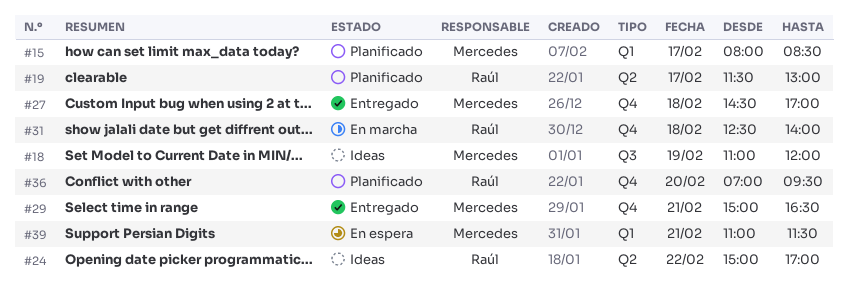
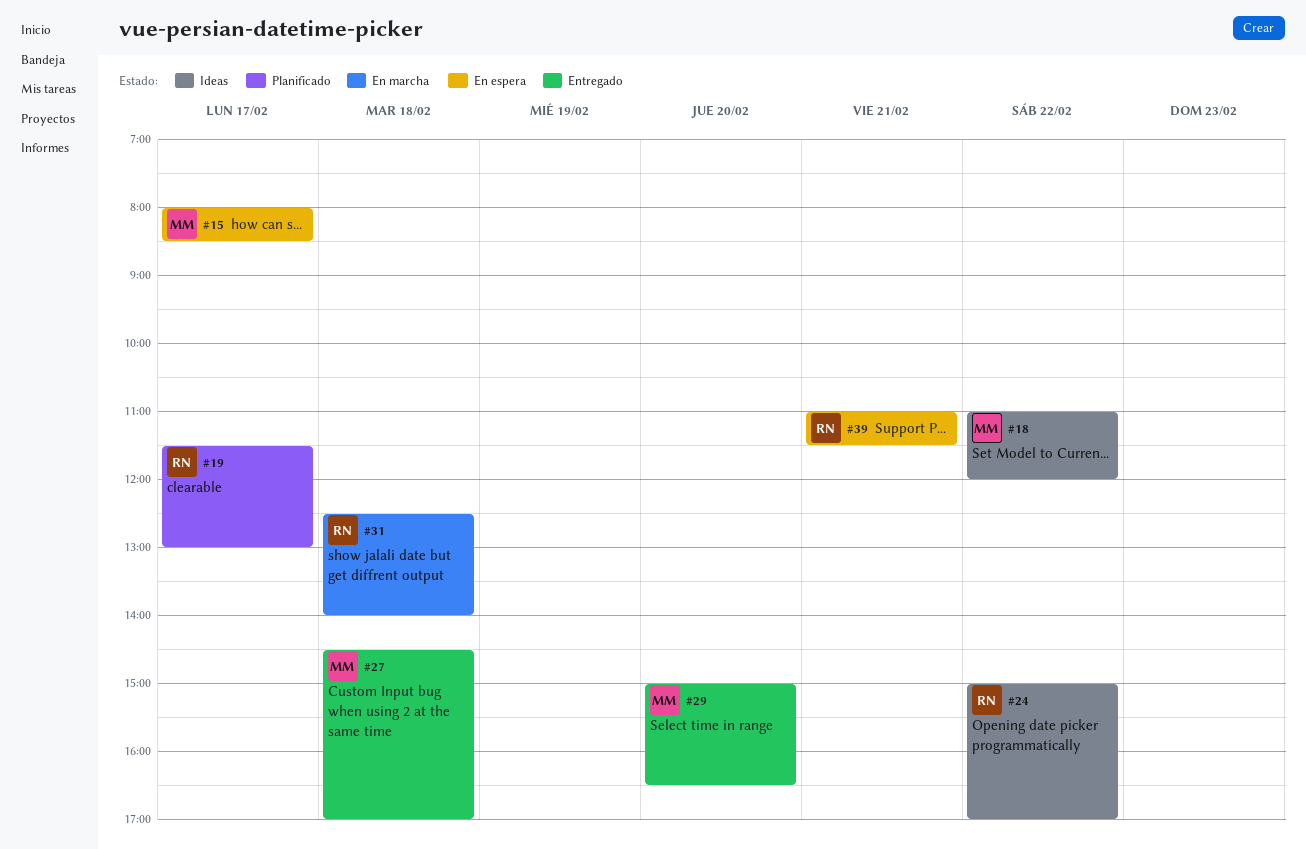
#15, status: Planificado -> En espera
#18, day: Feb 19 -> Feb 22
#29, day: Feb 21 -> Feb 20
#36: present -> none
#39, owner: Mercedes -> Raúl

